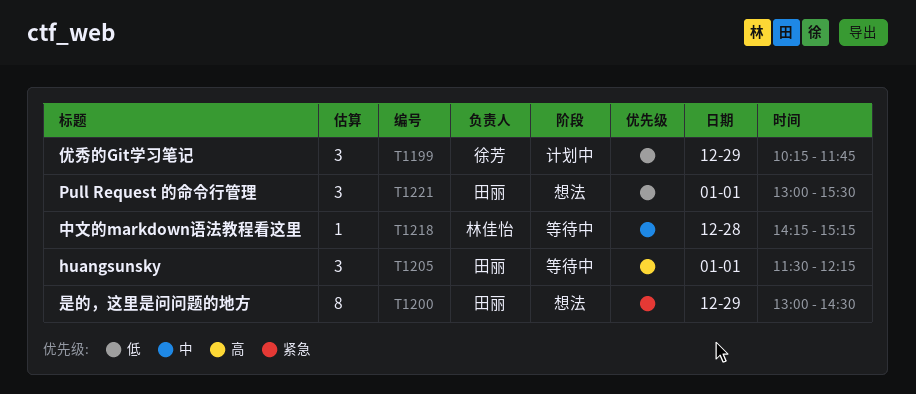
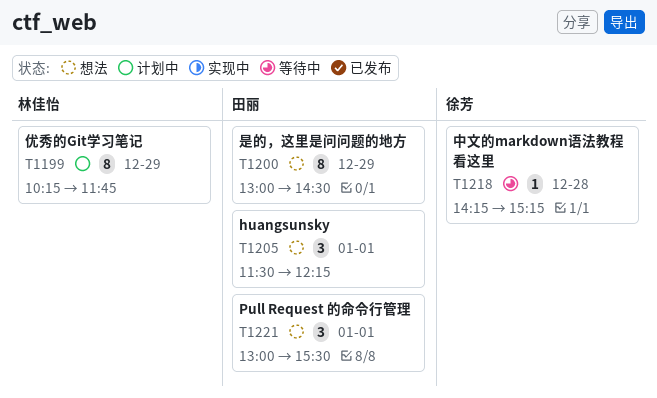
T1199, owner: 徐芳 -> 林佳怡
T1199, estimate: 3 -> 8
T1205, status: 等待中 -> 想法
T1218, owner: 林佳怡 -> 徐芳

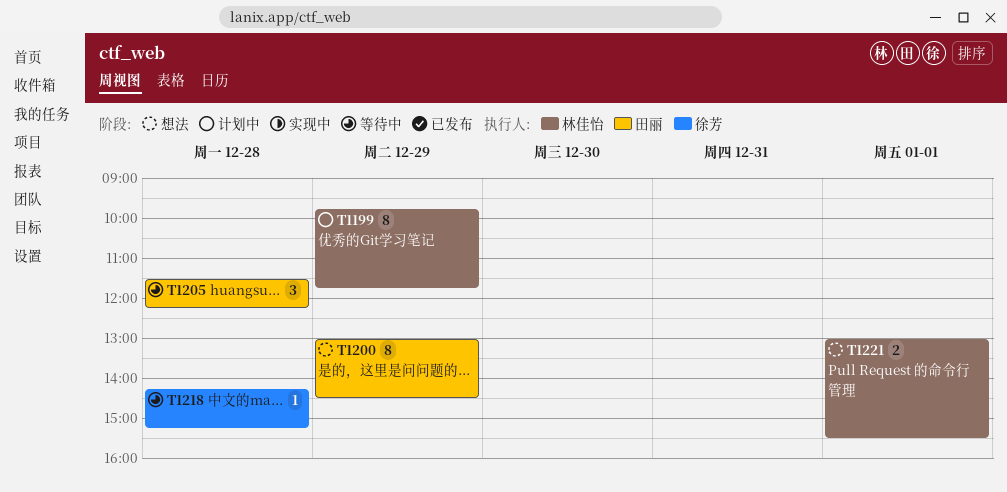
T1199, begins: 10:15 -> 09:45
T1205, status: 想法 -> 等待中
T1205, day: Jan 1 -> Dec 28
T1221, owner: 田丽 -> 林佳怡
T1221, estimate: 3 -> 2

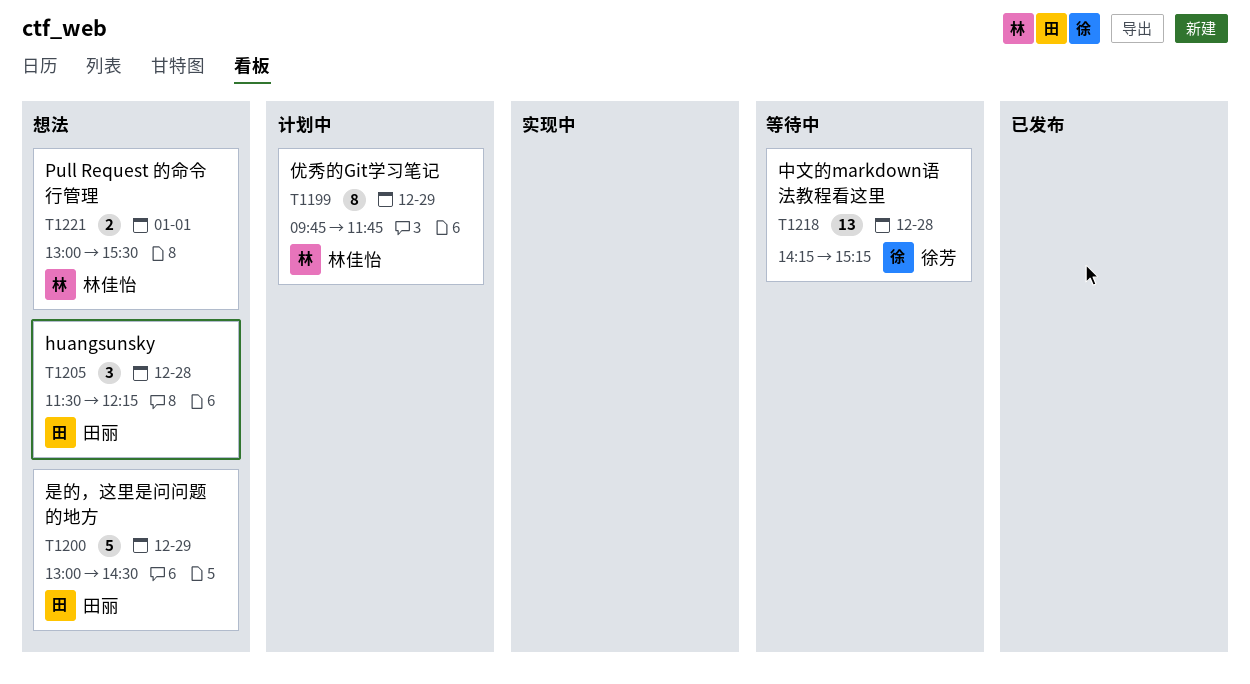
T1200, estimate: 8 -> 5
T1205, status: 等待中 -> 想法
T1218, estimate: 1 -> 13

